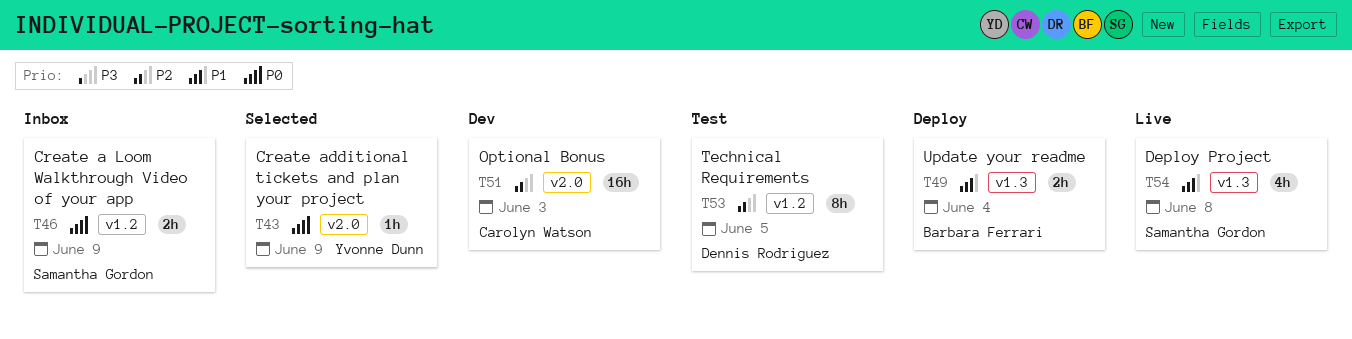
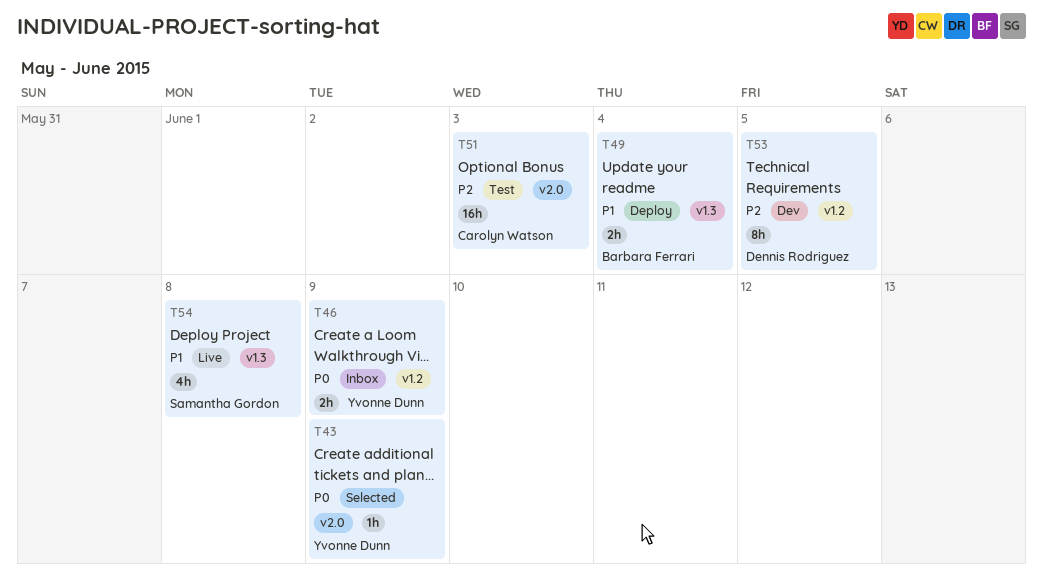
T46, owner: Samantha Gordon -> Yvonne Dunn
T51, status: Dev -> Test
T53, status: Test -> Dev

